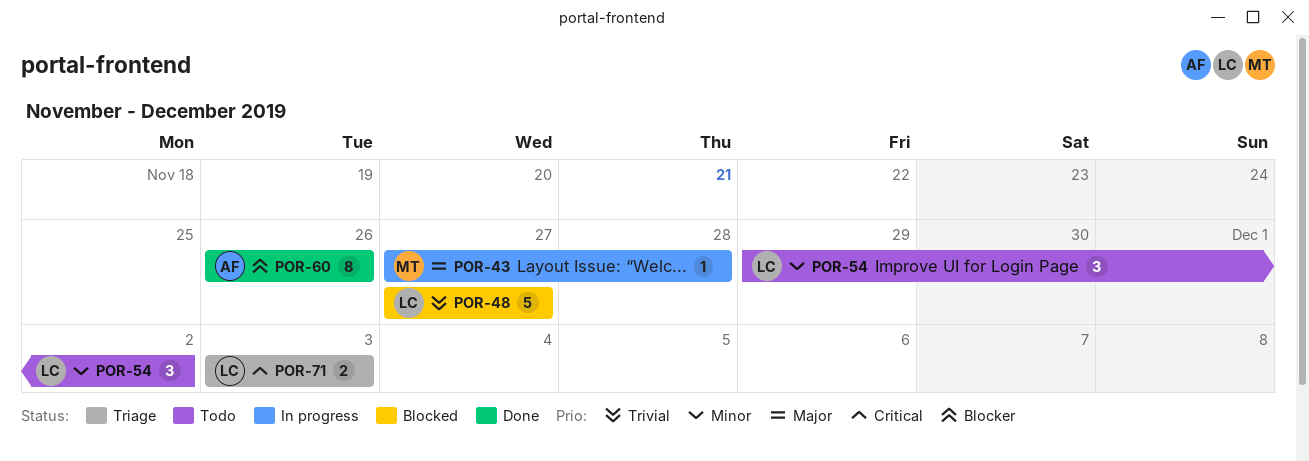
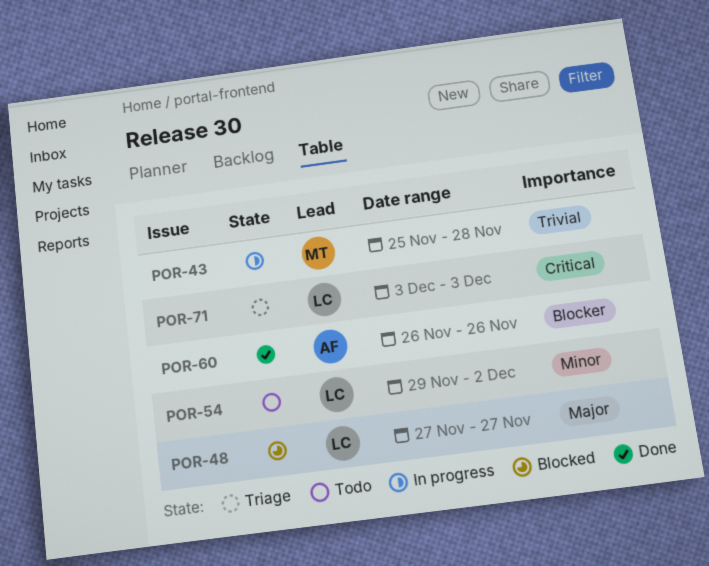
POR-43, priority: Major -> Trivial
POR-43, start: Nov 27 -> Nov 25
POR-48, priority: Trivial -> Major

